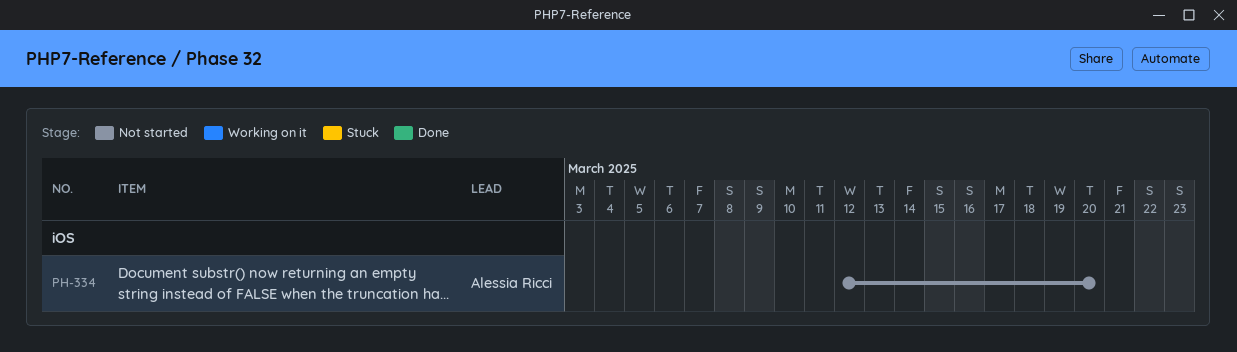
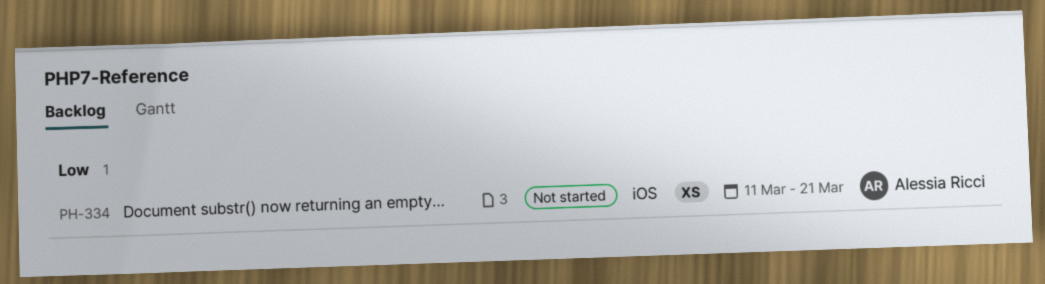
PH-334, start: Mar 12 -> Mar 11
PH-334, due: Mar 20 -> Mar 21

